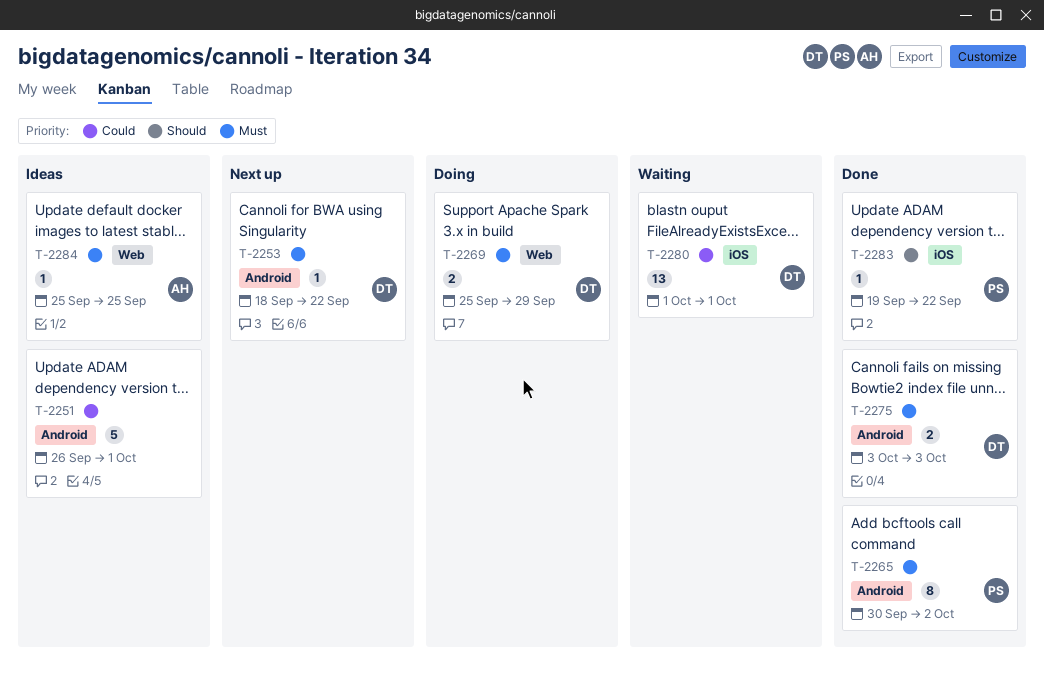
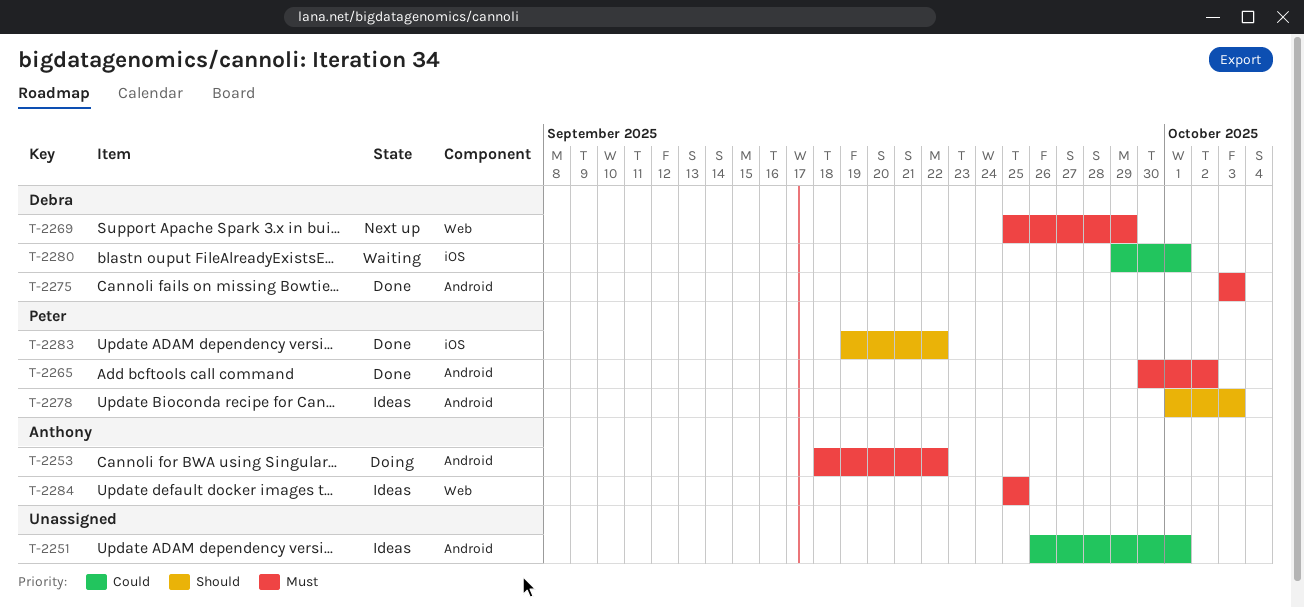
T-2253, status: Next up -> Doing
T-2253, owner: Debra -> Anthony
T-2269, status: Doing -> Next up
T-2278: none -> present
T-2280, start: Oct 1 -> Sep 29

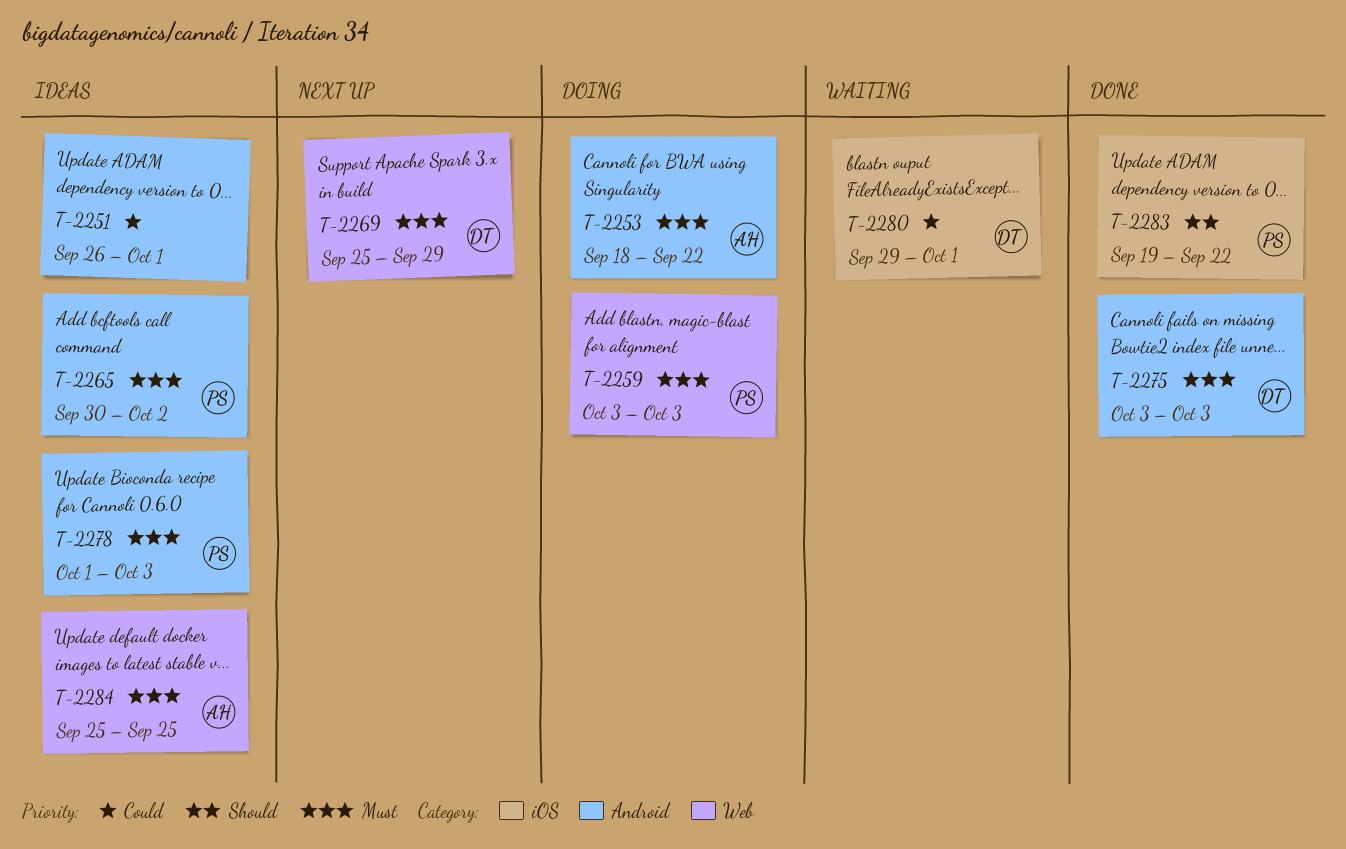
T-2259: none -> present
T-2265, status: Done -> Ideas
T-2278, priority: Should -> Must

